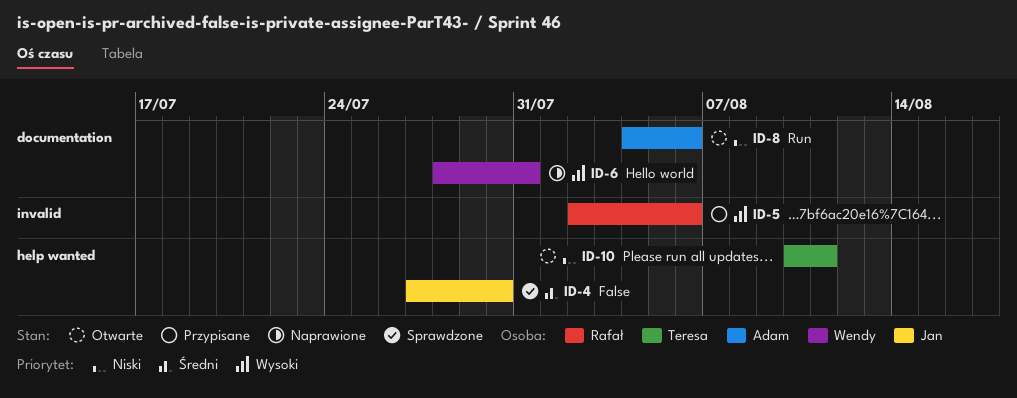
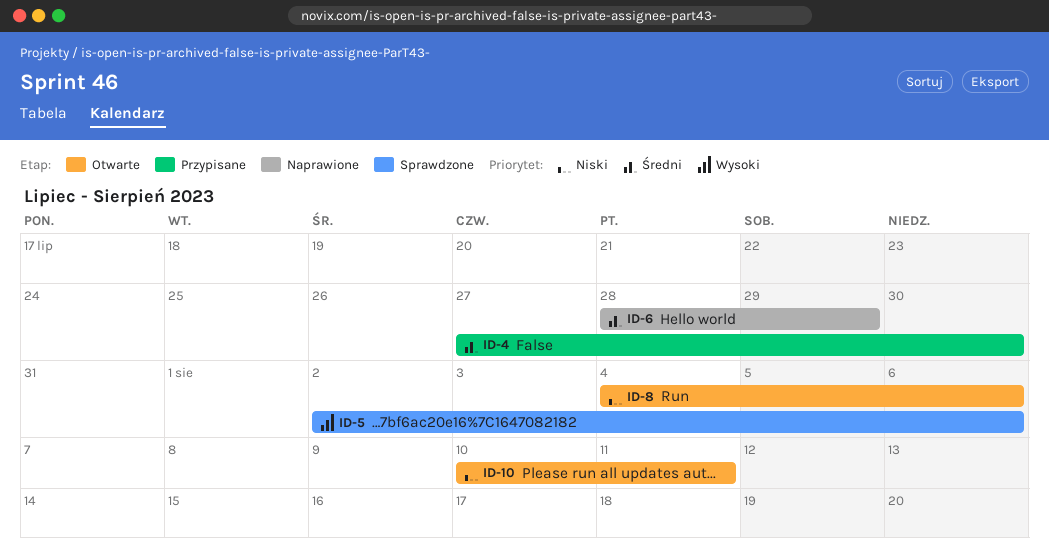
ID-4, status: Sprawdzone -> Przypisane
ID-5, status: Przypisane -> Sprawdzone
ID-6, priority: Wysoki -> Średni
ID-6, due: Jul 31 -> Jul 29

